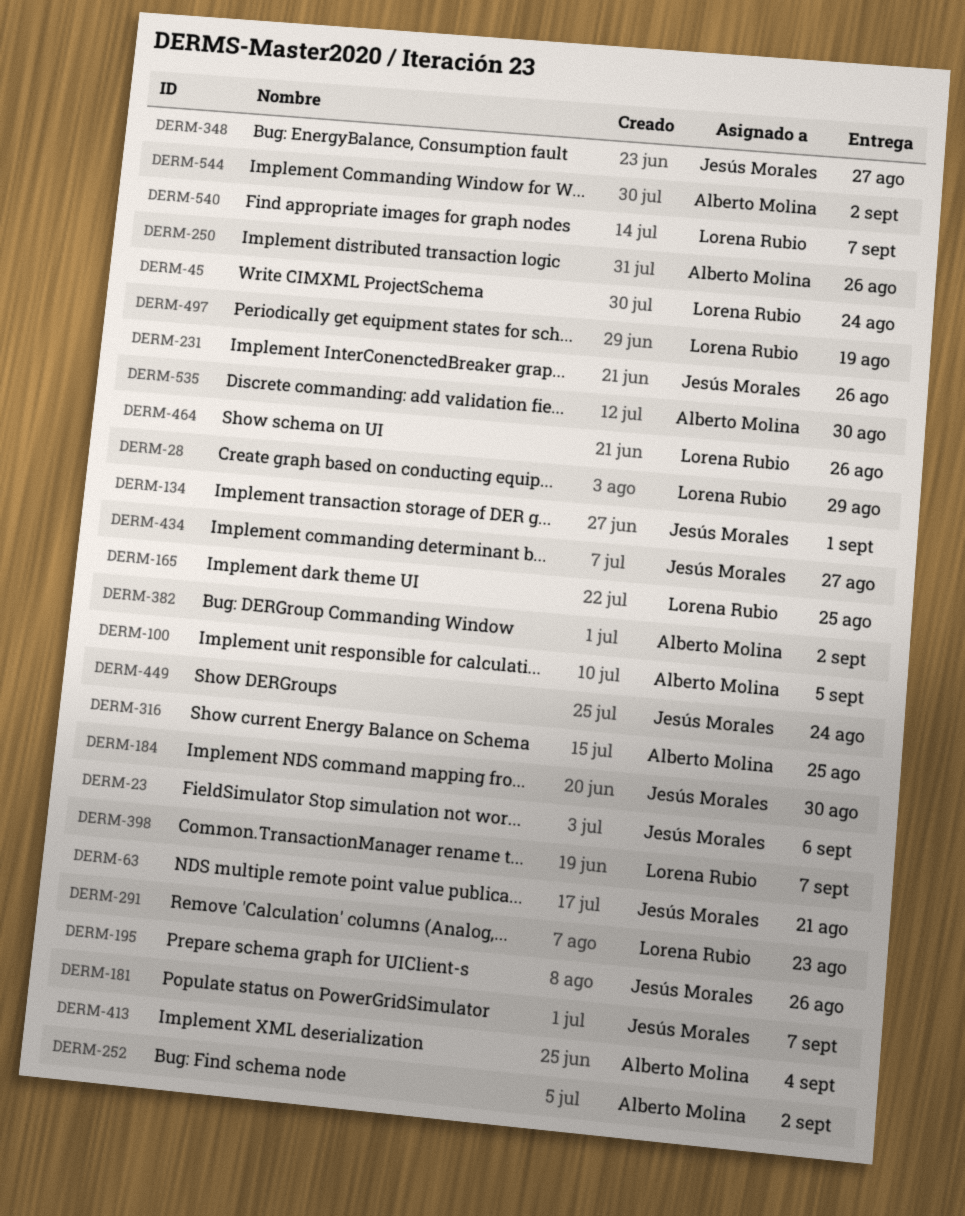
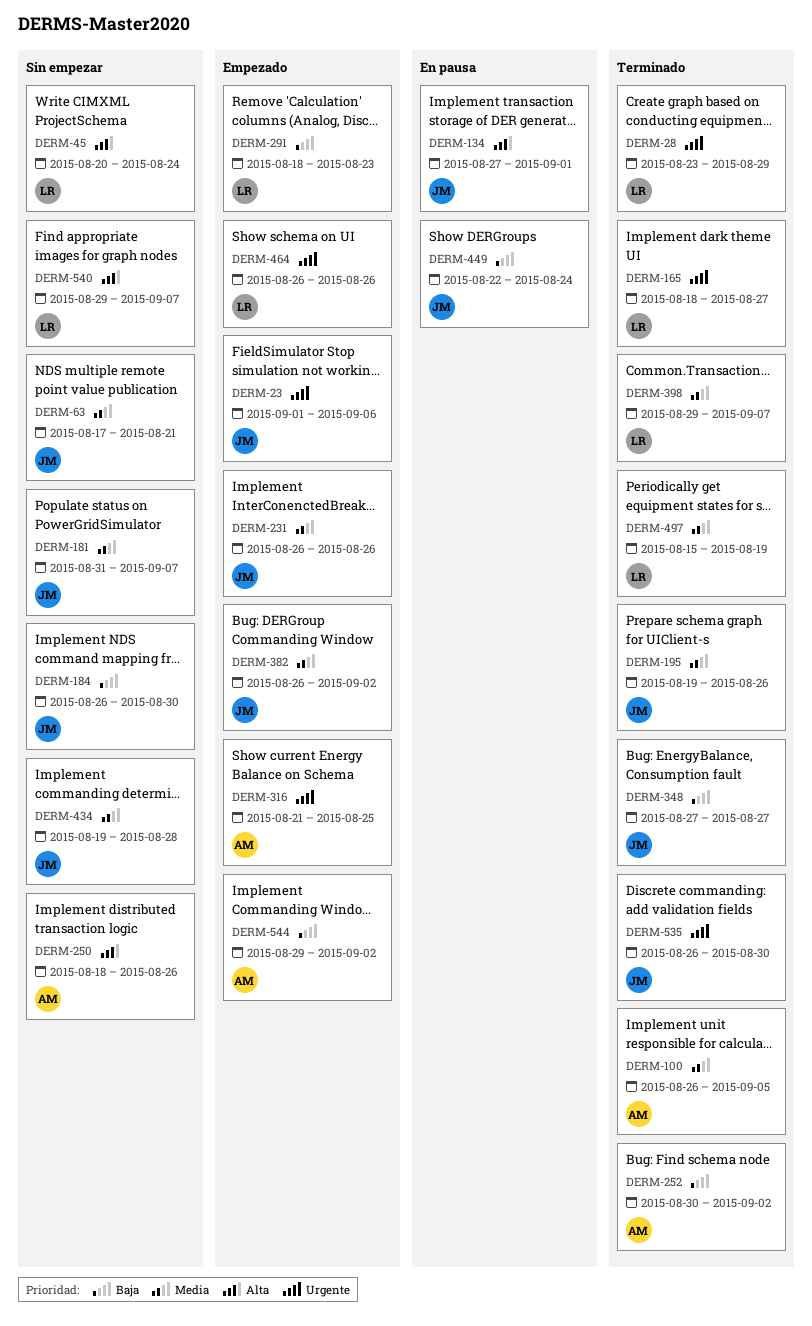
DERM-165, due: Aug 25 -> Aug 27
DERM-382, owner: Alberto Molina -> Jesús Morales
DERM-413: present -> none
DERM-434, due: Aug 27 -> Aug 28
DERM-535, owner: Alberto Molina -> Jesús Morales

